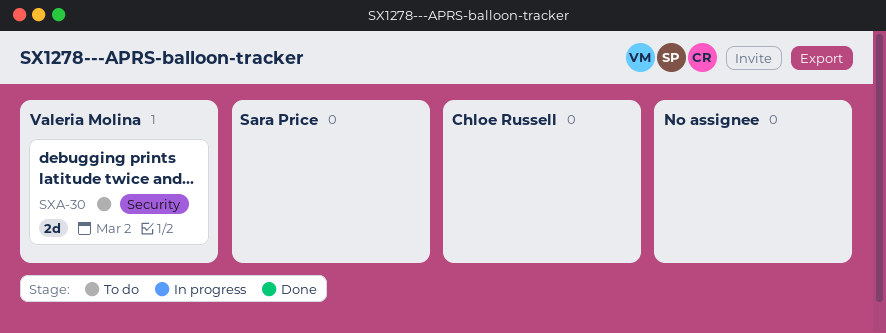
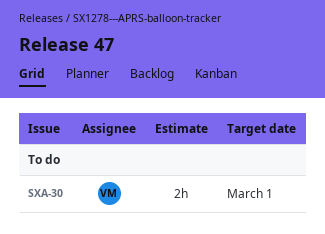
SXA-30, estimate: 2d -> 2h
SXA-30, due: Mar 2 -> Mar 1

